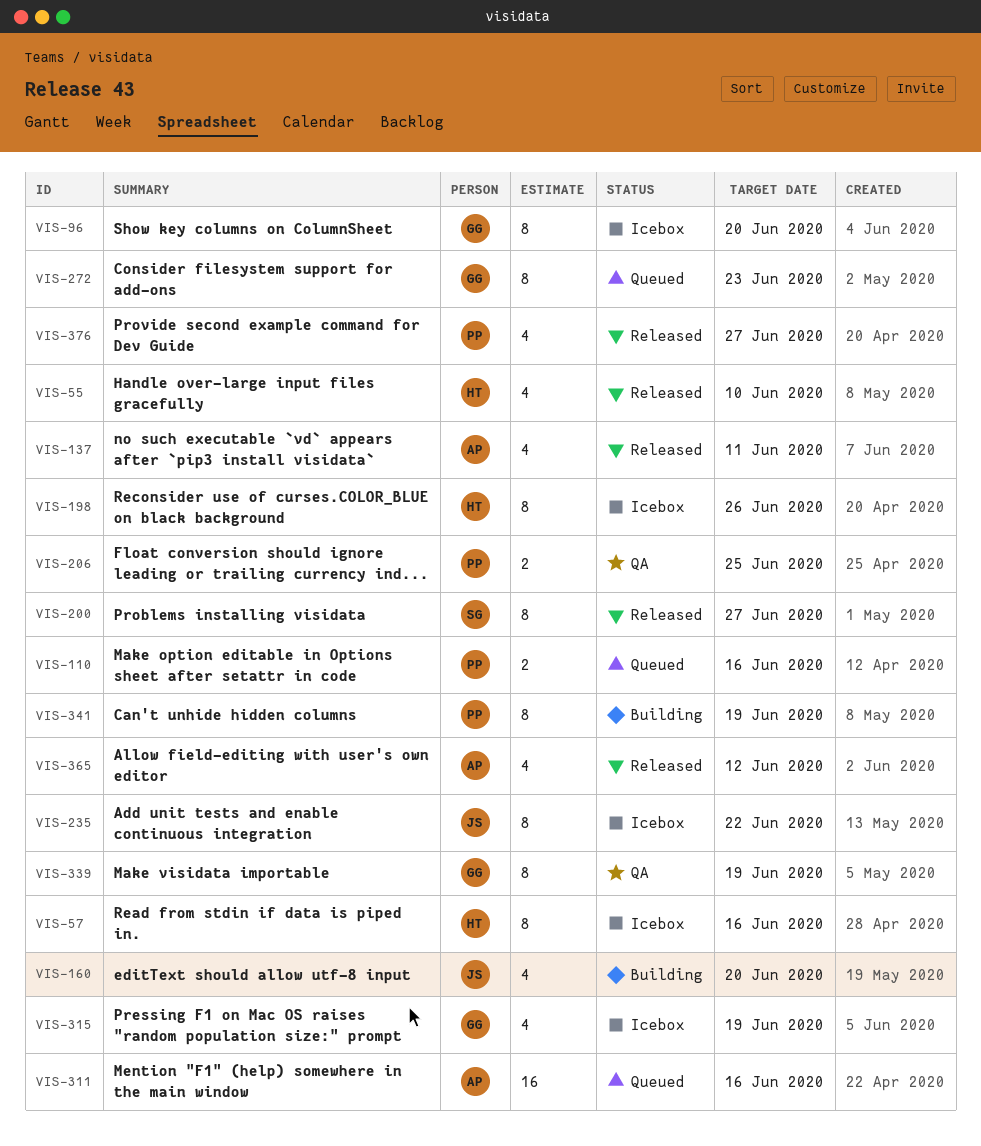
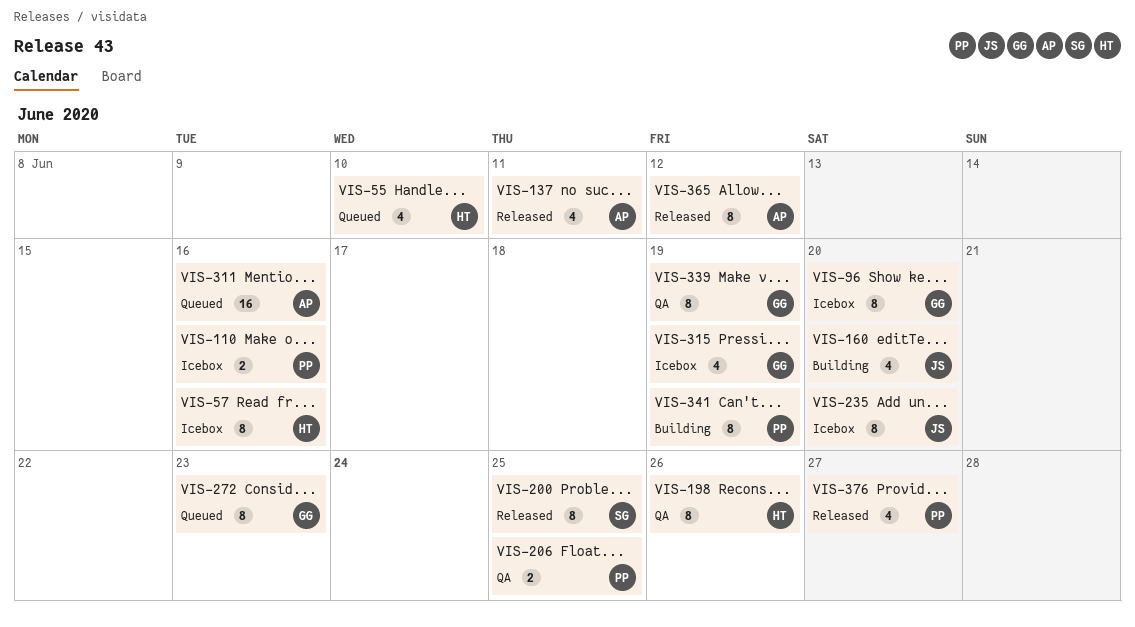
VIS-55, status: Released -> Queued
VIS-110, status: Queued -> Icebox
VIS-198, status: Icebox -> QA
VIS-200, due: Jun 27 -> Jun 25
VIS-235, due: Jun 22 -> Jun 20
VIS-365, estimate: 4 -> 8

